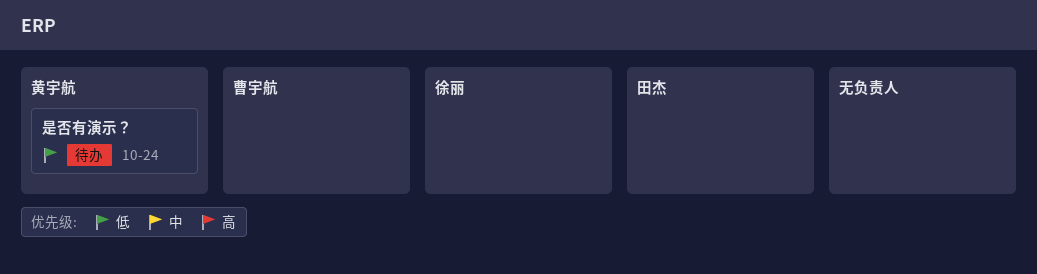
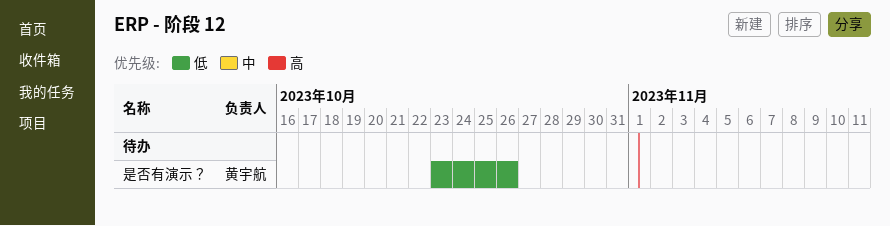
是否有演示？, due: Oct 24 -> Oct 26

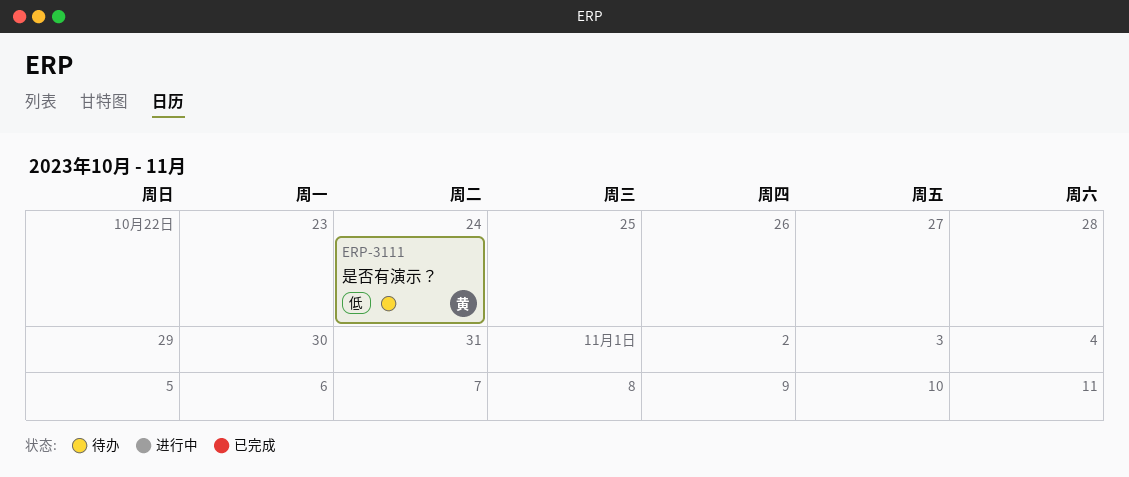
是否有演示？, due: Oct 26 -> Oct 24

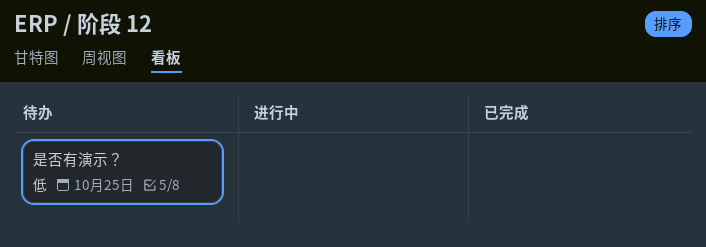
是否有演示？, due: Oct 24 -> Oct 25

